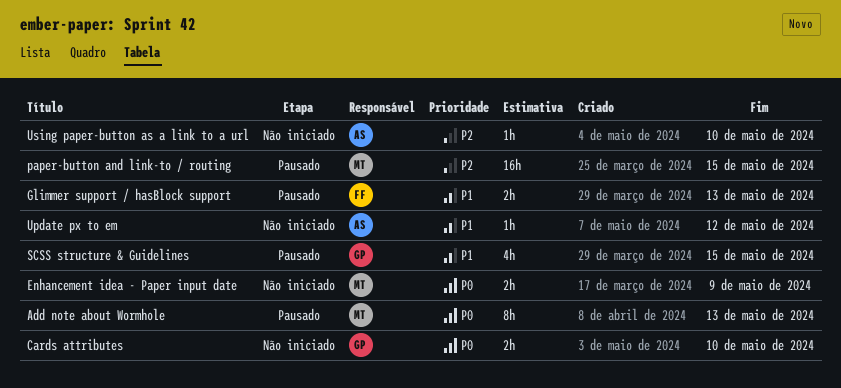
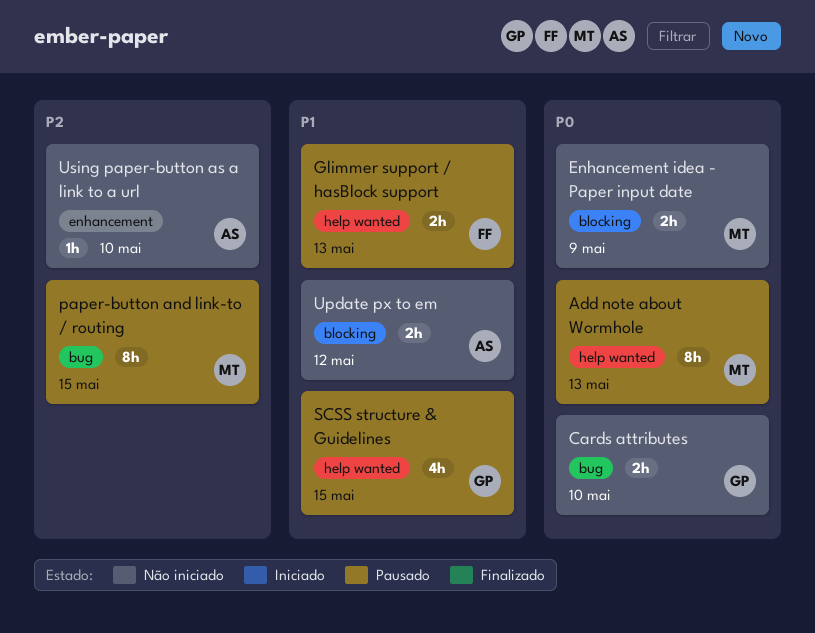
paper-button and link-to / routing, estimate: 16h -> 8h
Update px to em, estimate: 1h -> 2h

